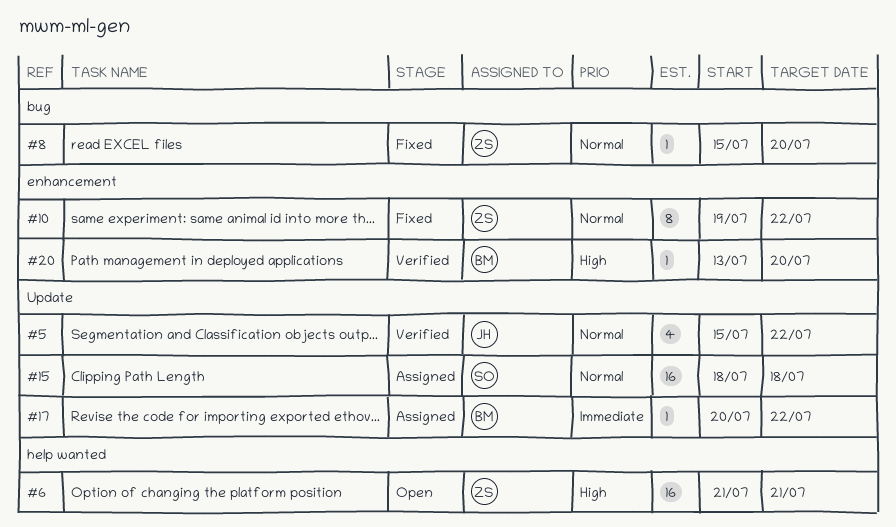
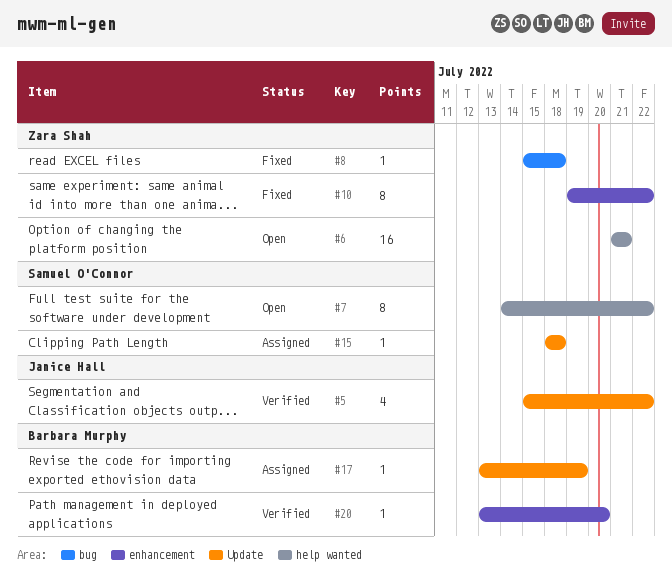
#7: none -> present
#8, due: Jul 20 -> Jul 18
#15, estimate: 16 -> 1
#17, start: Jul 20 -> Jul 13
#17, due: Jul 22 -> Jul 19

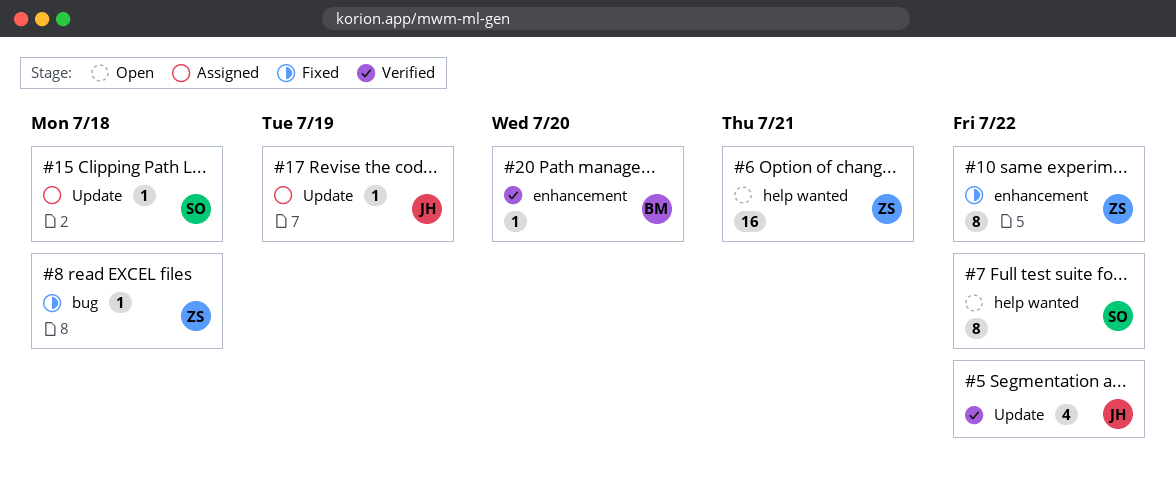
#17, owner: Barbara Murphy -> Janice Hall

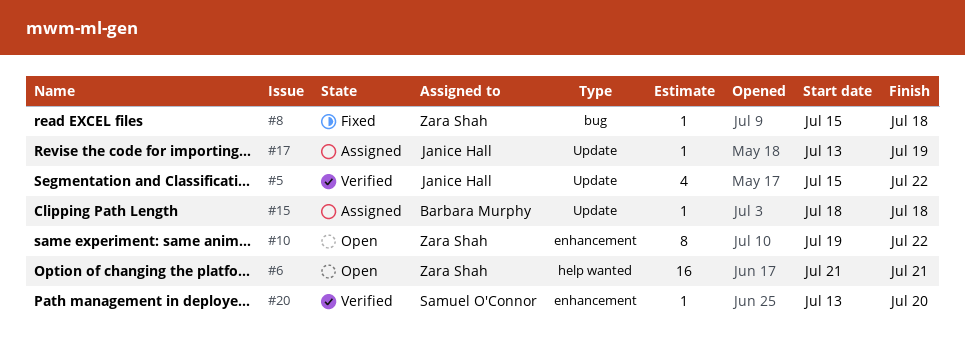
#7: present -> none
#10, status: Fixed -> Open
#15, owner: Samuel O'Connor -> Barbara Murphy
#20, owner: Barbara Murphy -> Samuel O'Connor

